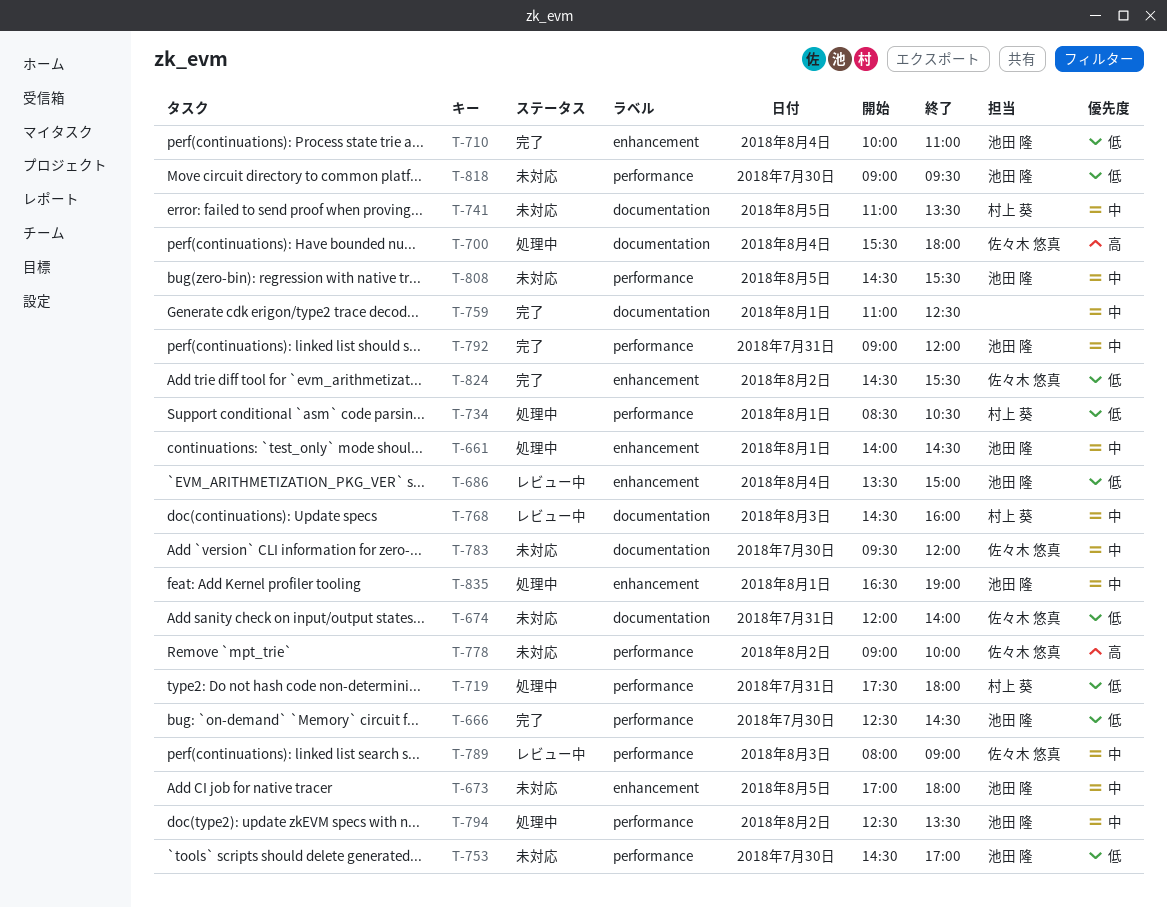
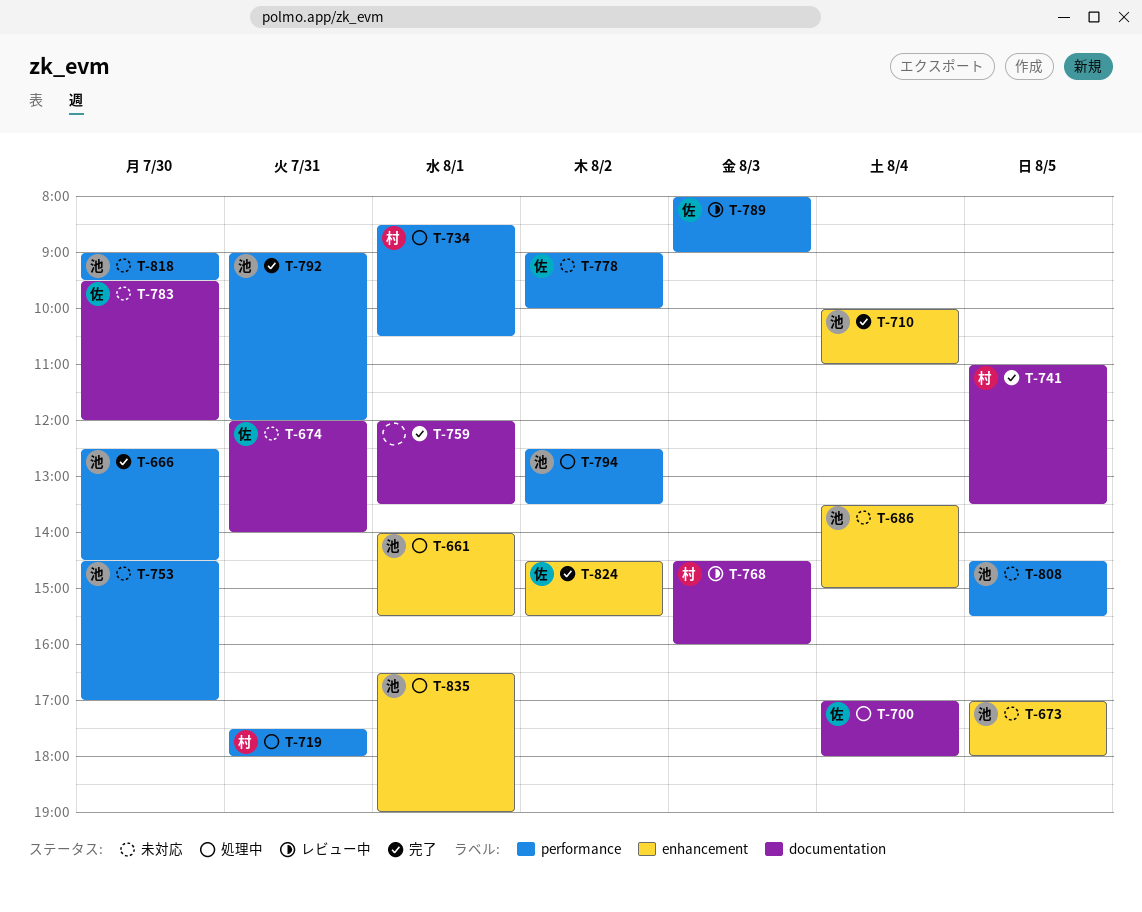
T-661, ends: 14:30 -> 15:30
T-686, status: レビュー中 -> 未対応
T-700, begins: 15:30 -> 17:00
T-741, status: 未対応 -> 完了
T-759, begins: 11:00 -> 12:00
T-759, ends: 12:30 -> 13:30

